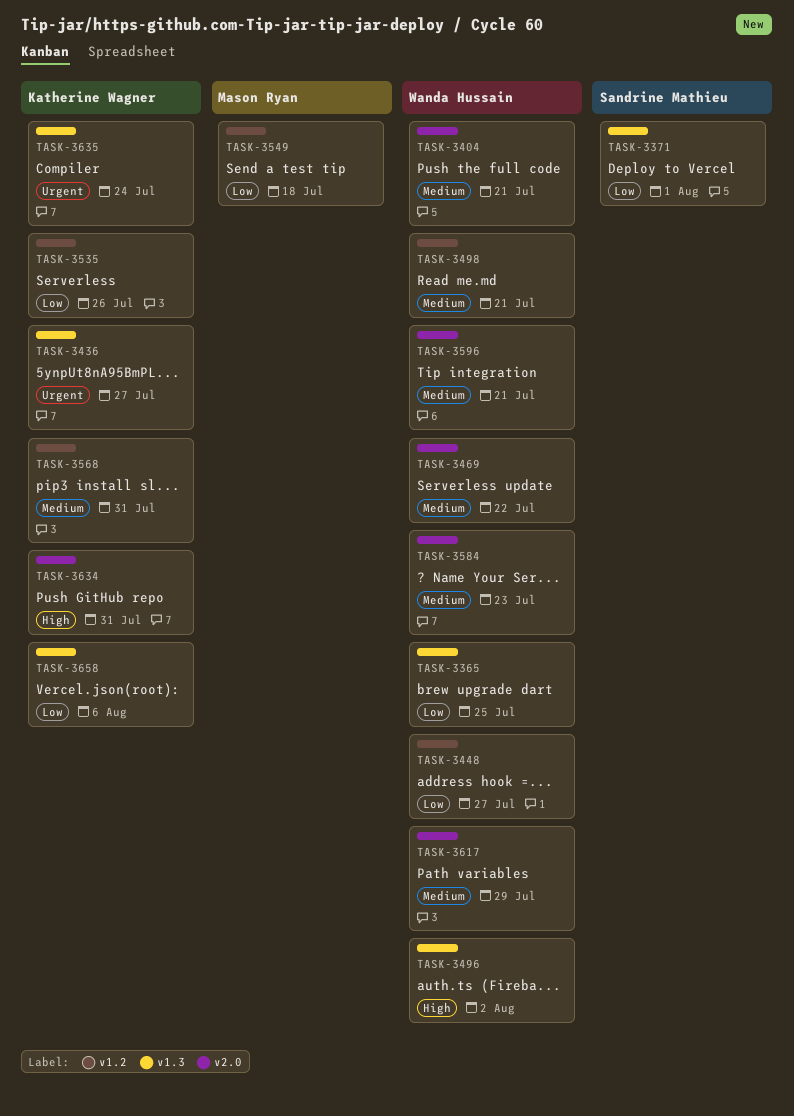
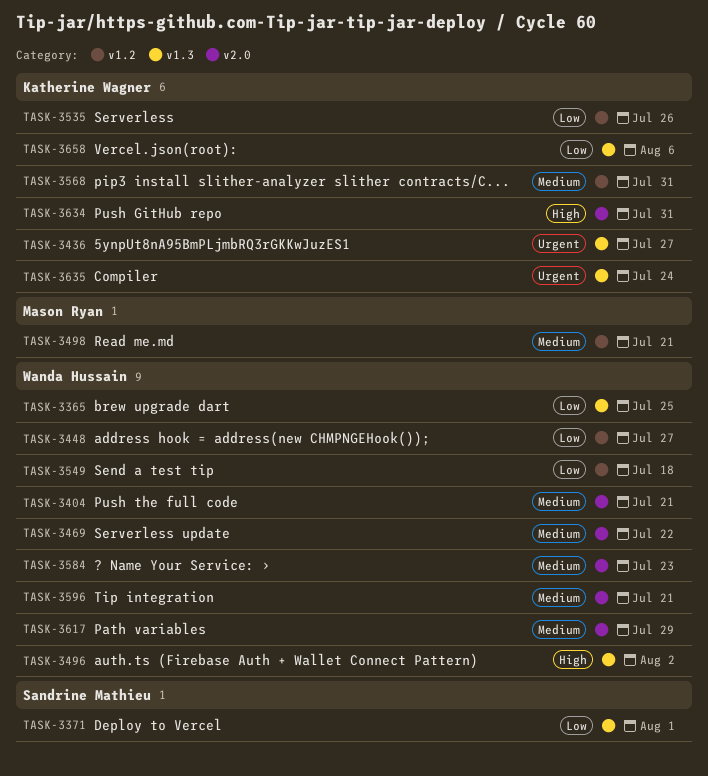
TASK-3498, owner: Wanda Hussain -> Mason Ryan
TASK-3549, owner: Mason Ryan -> Wanda Hussain

